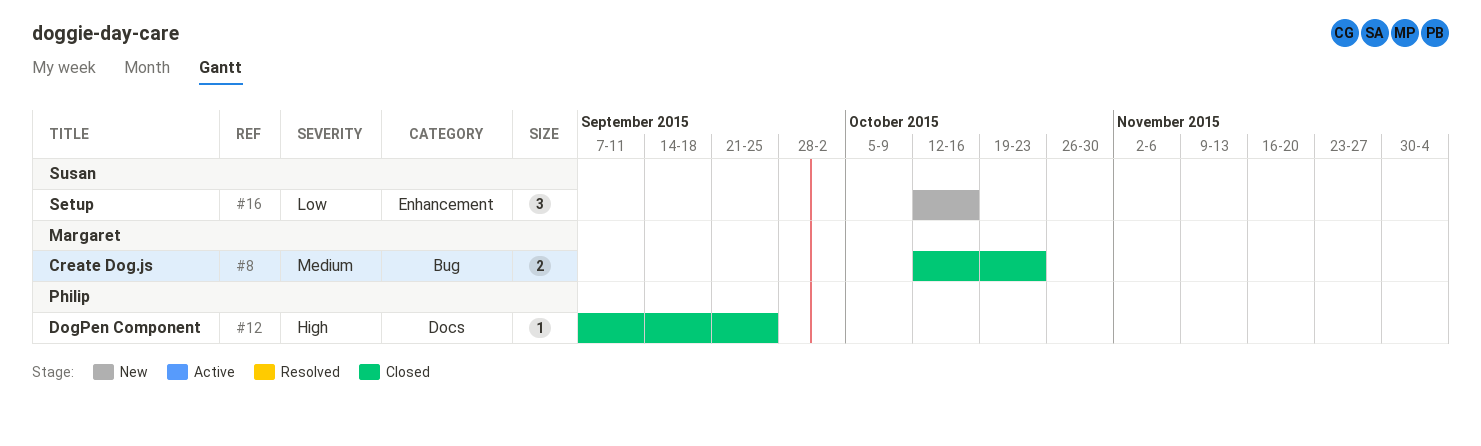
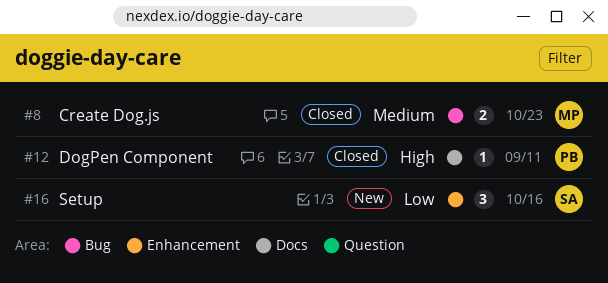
#12, due: Sep 25 -> Sep 11

